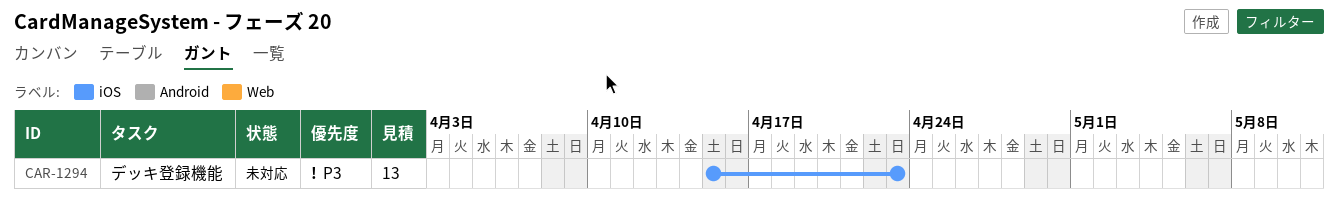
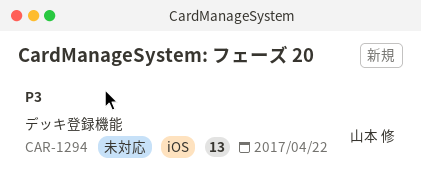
CAR-1294, due: Apr 23 -> Apr 22

